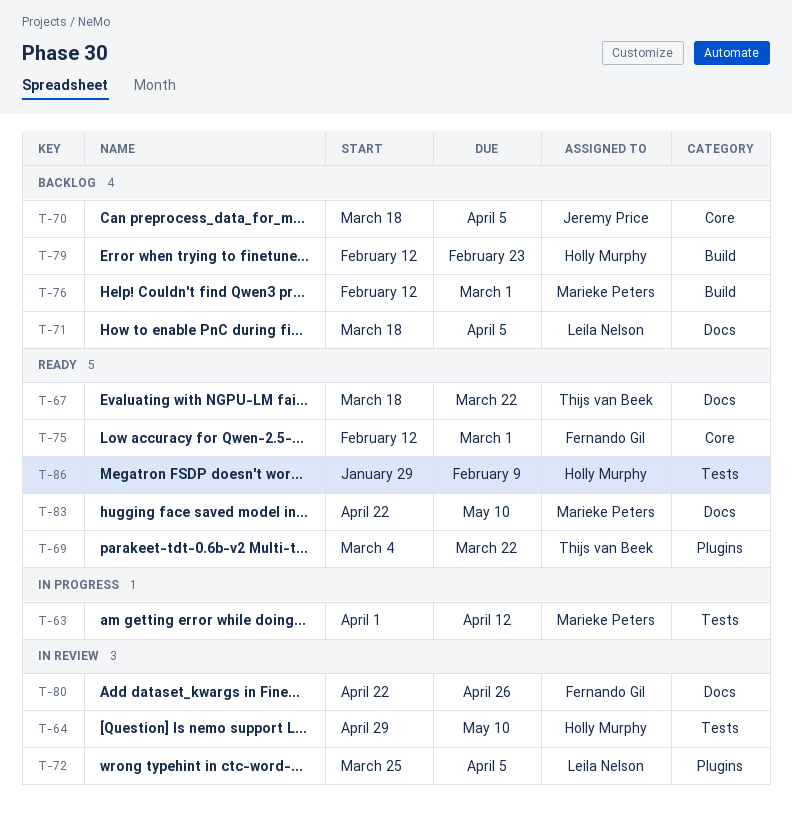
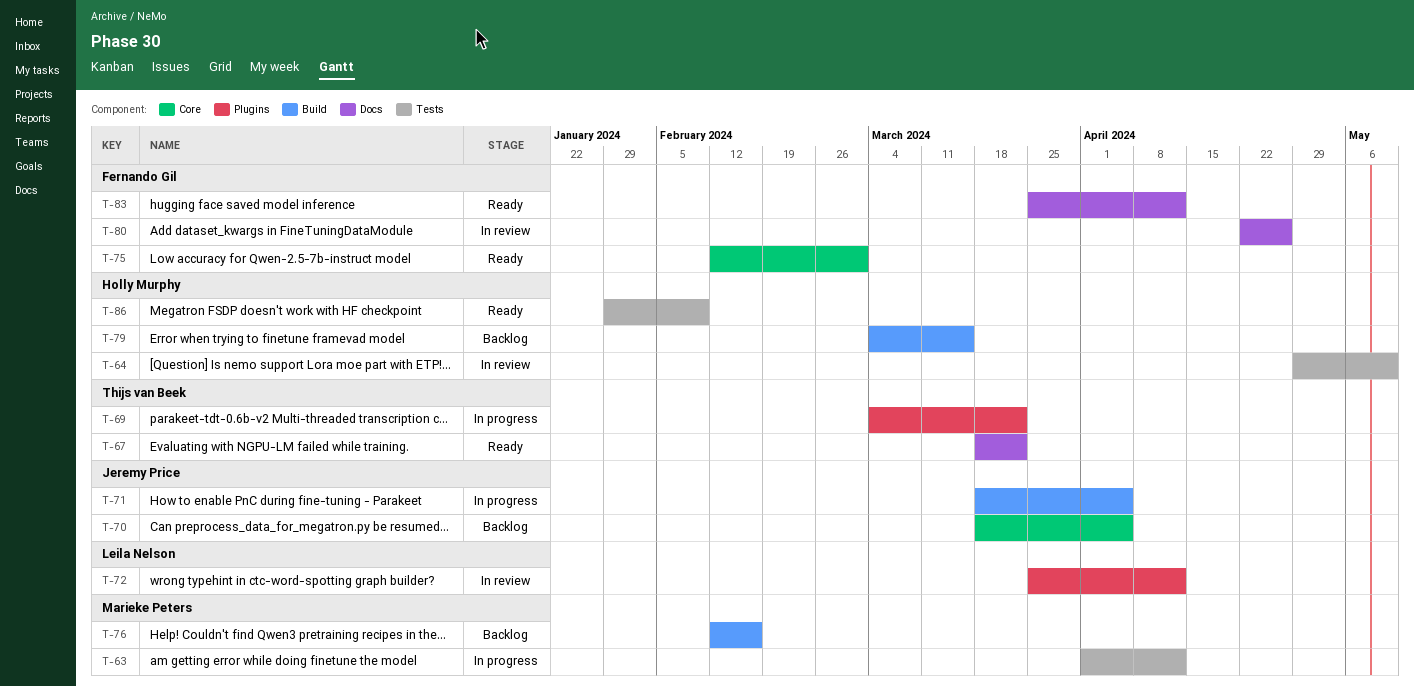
T-69, status: Ready -> In progress
T-71, status: Backlog -> In progress
T-71, owner: Leila Nelson -> Jeremy Price
T-71, label: Docs -> Build
T-72, due: Apr 5 -> Apr 12
T-76, due: Mar 1 -> Feb 16
T-79, start: Feb 12 -> Mar 4
T-79, due: Feb 23 -> Mar 15
T-83, owner: Marieke Peters -> Fernando Gil
T-83, start: Apr 22 -> Mar 25
T-83, due: May 10 -> Apr 12

